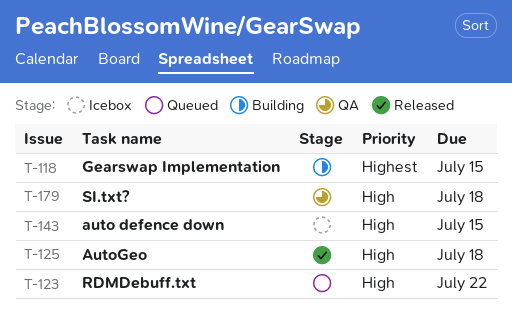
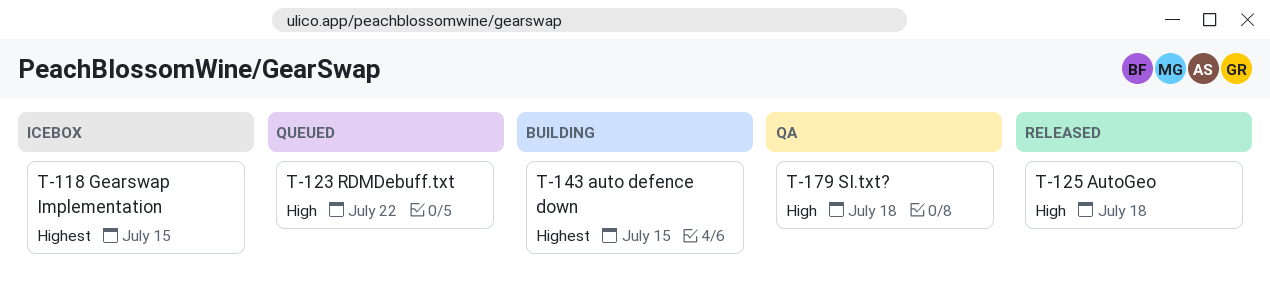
T-118, status: Building -> Icebox
T-143, status: Icebox -> Building
T-143, priority: High -> Highest

